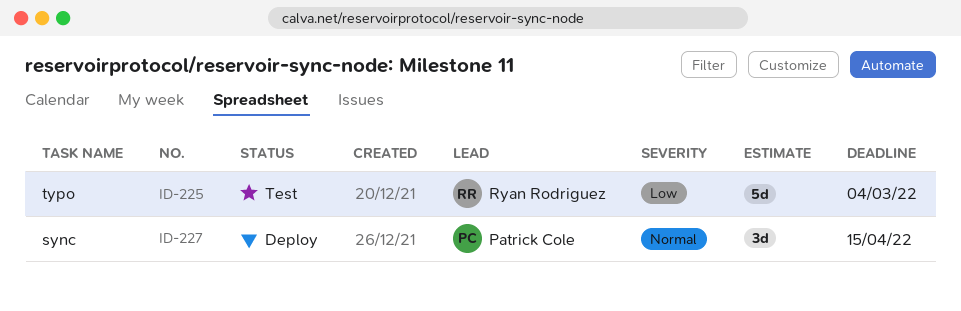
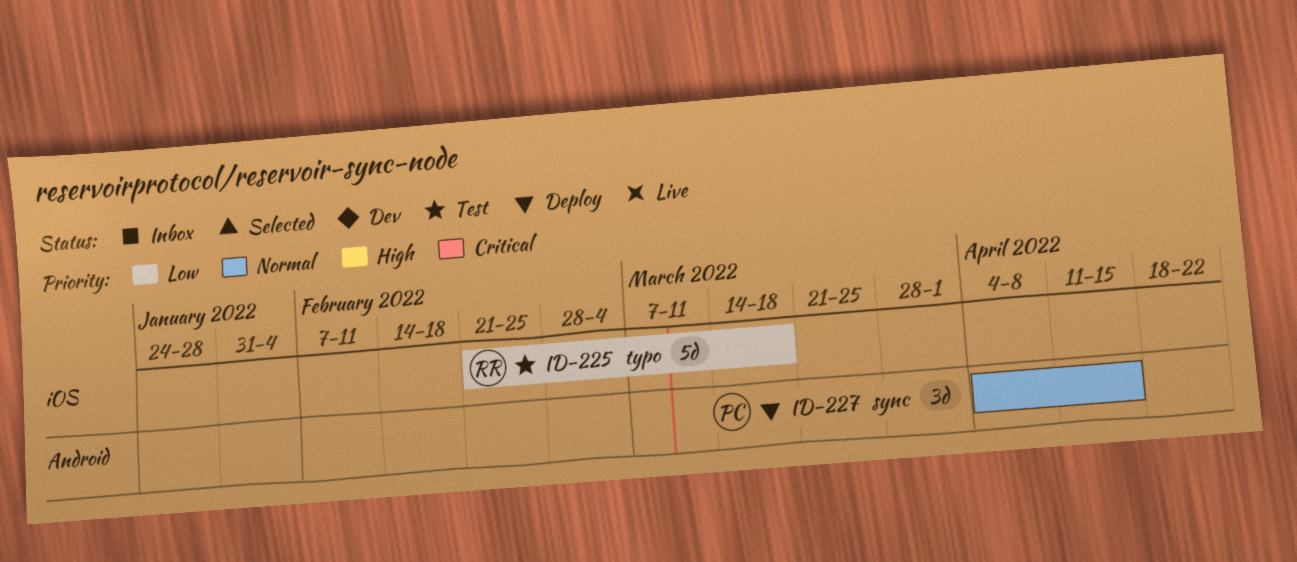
ID-225, due: Mar 4 -> Mar 18

